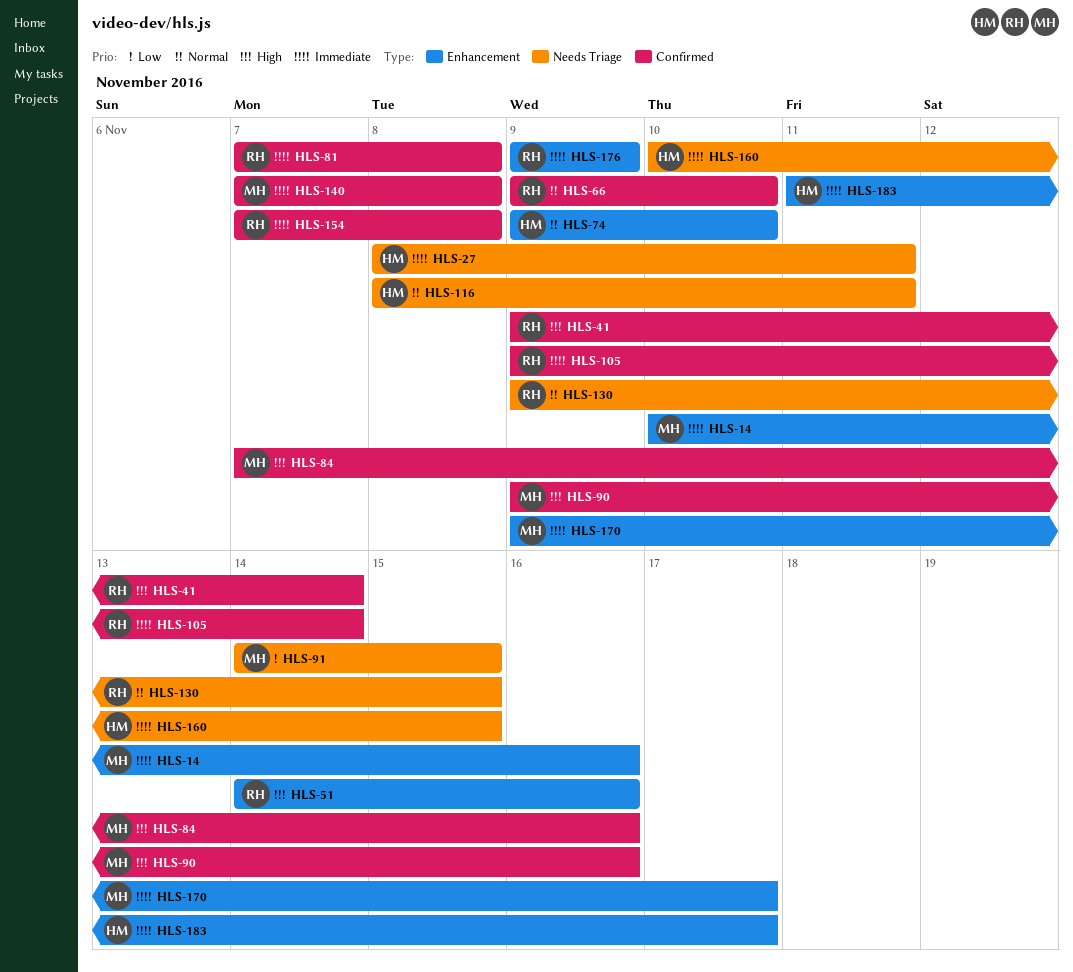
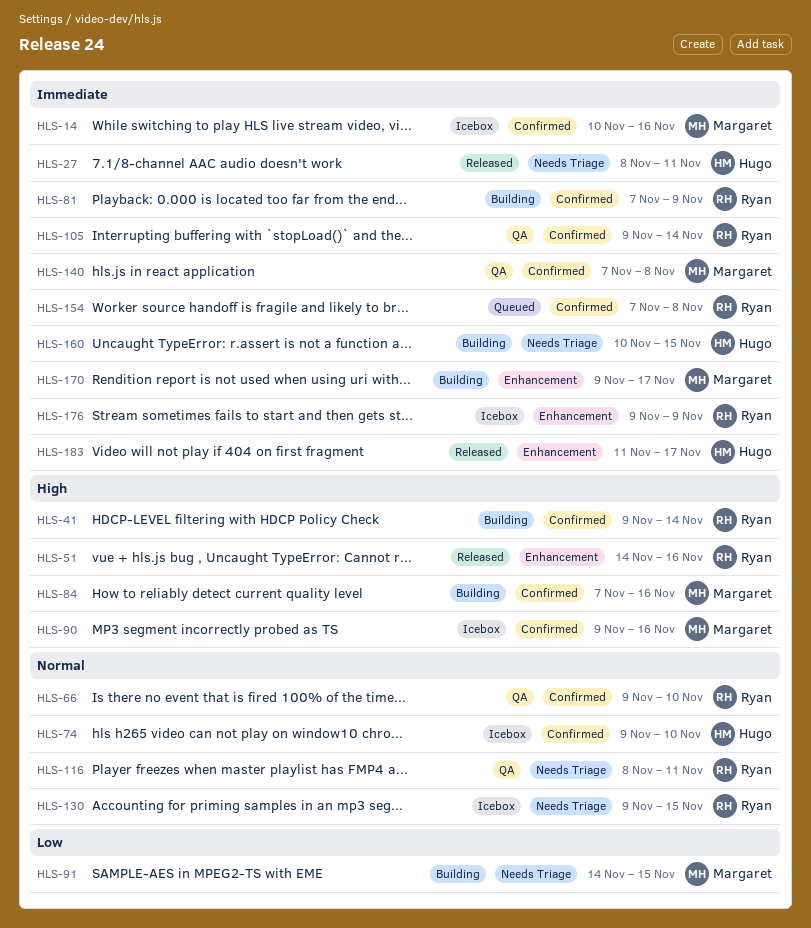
HLS-14, label: Enhancement -> Confirmed
HLS-74, label: Enhancement -> Confirmed
HLS-81, due: Nov 8 -> Nov 9
HLS-116, owner: Hugo -> Ryan

